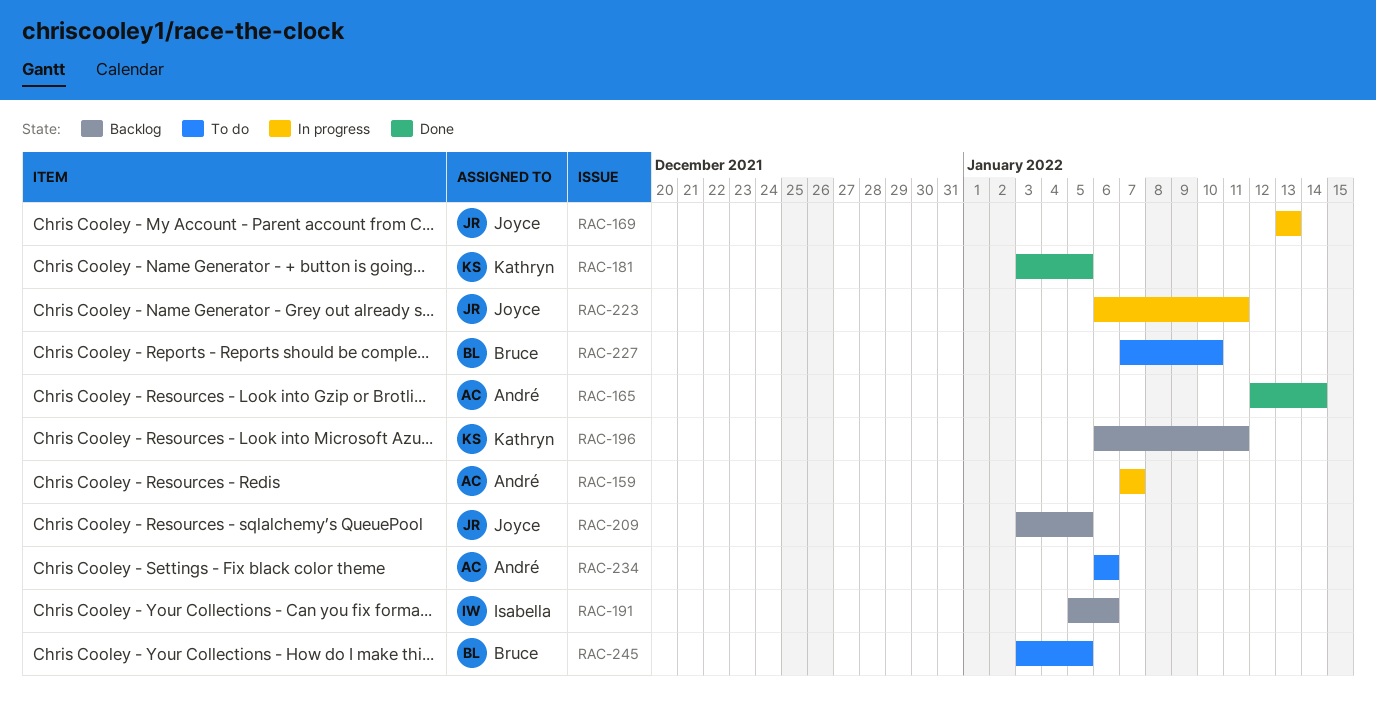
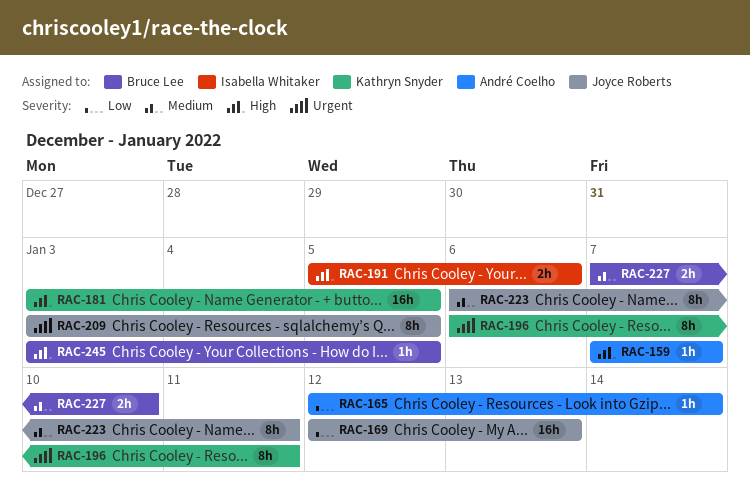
RAC-169, start: Jan 13 -> Jan 12
RAC-234: present -> none

